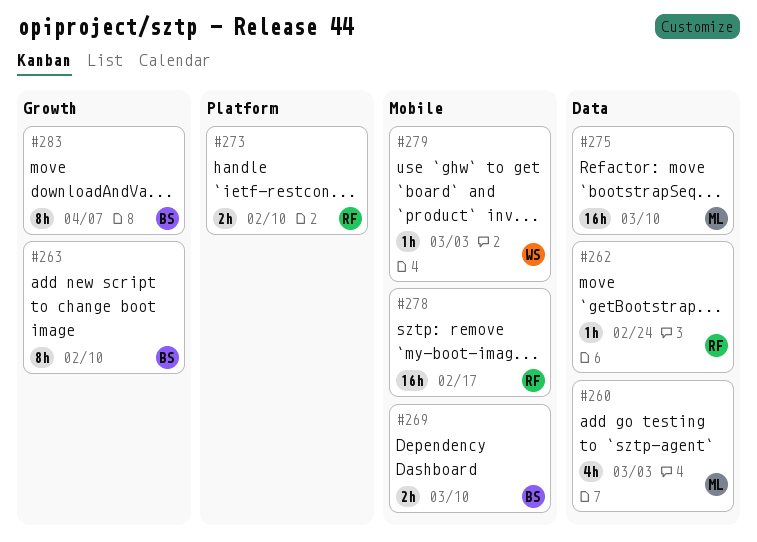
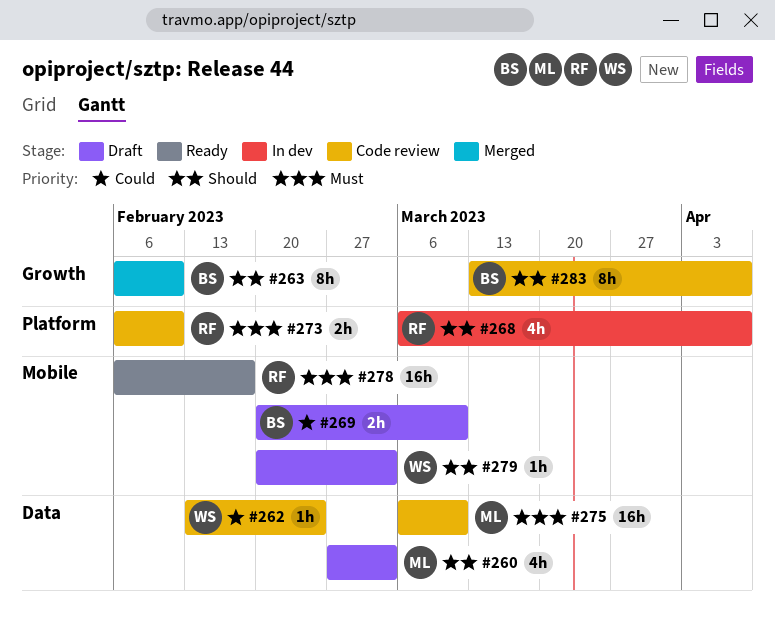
#262, owner: RF -> WS
#268: none -> present

